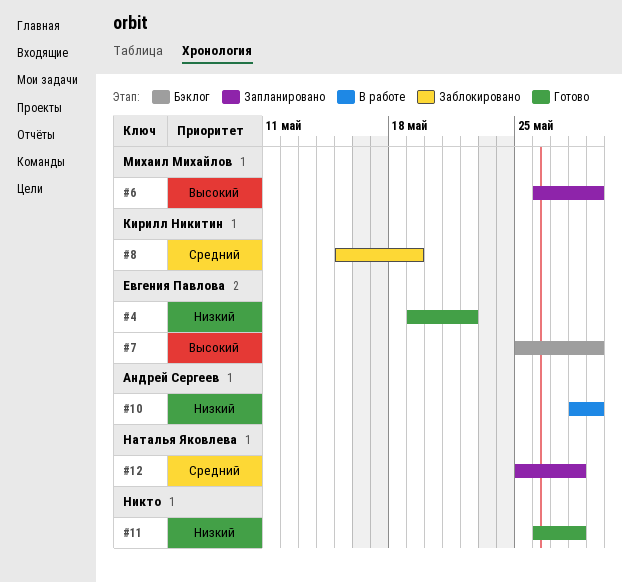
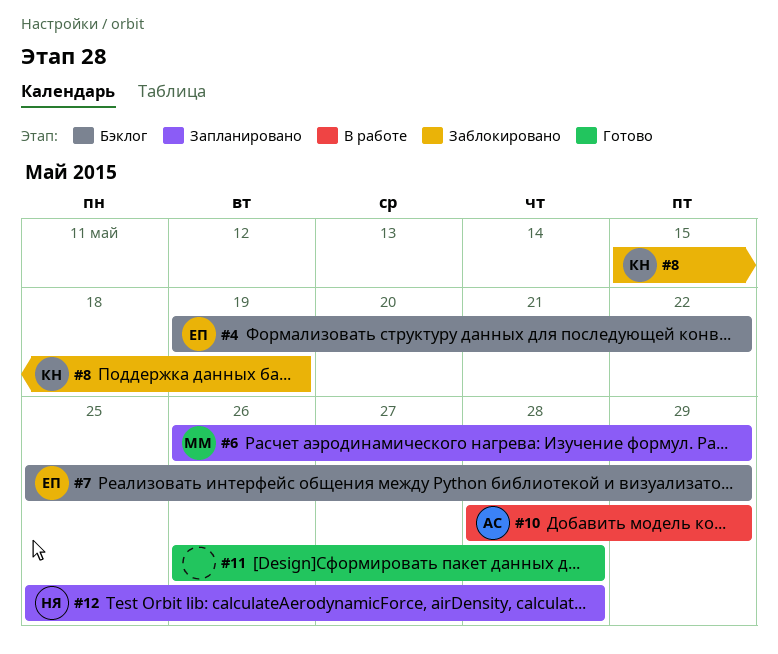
#4, status: Готово -> Бэклог

